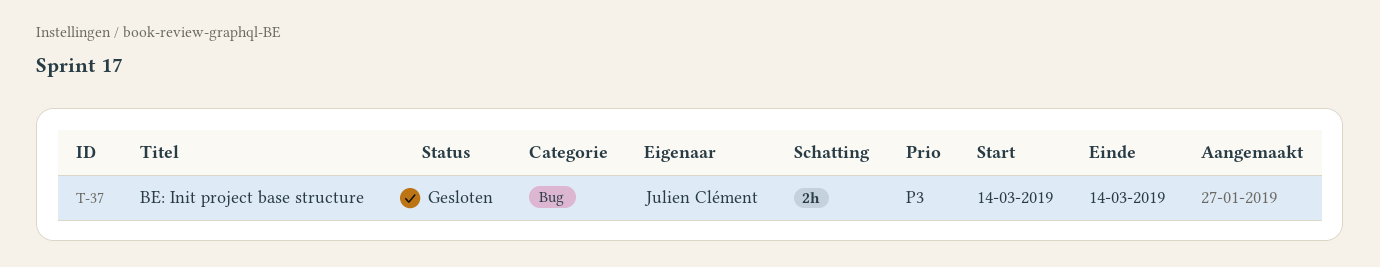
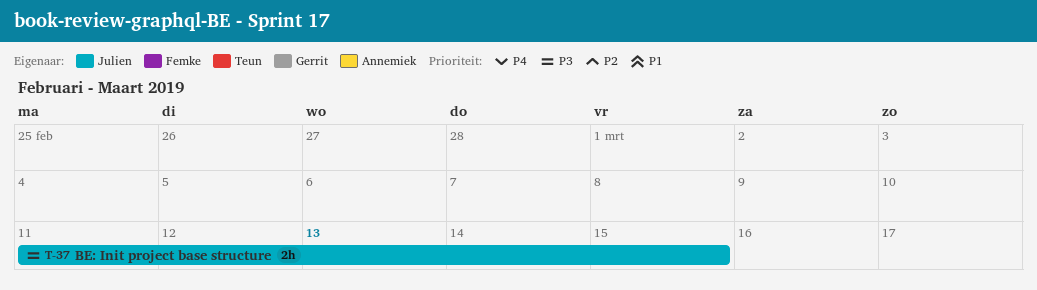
T-37, start: Mar 14 -> Mar 11
T-37, due: Mar 14 -> Mar 15

